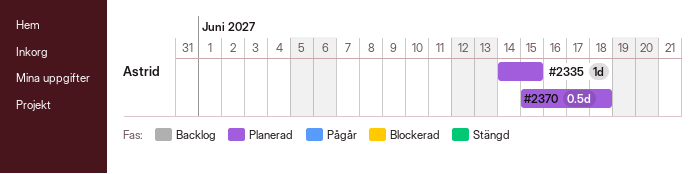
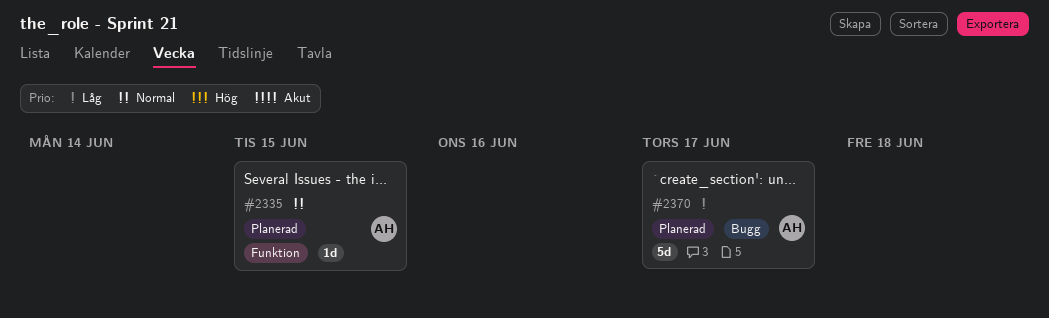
#2370, estimate: 0.5d -> 5d
#2370, due: Jun 18 -> Jun 17

